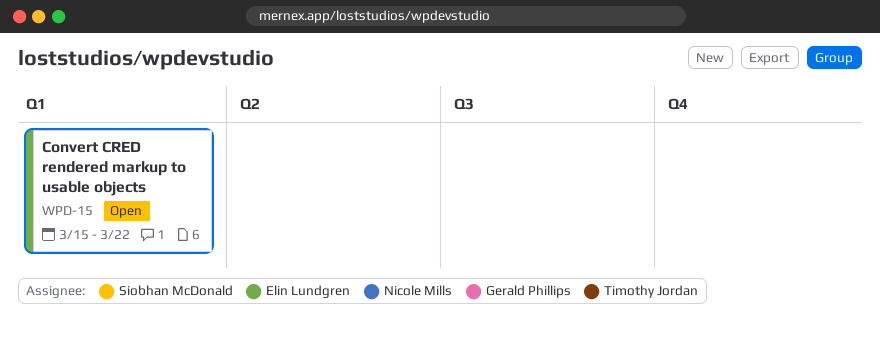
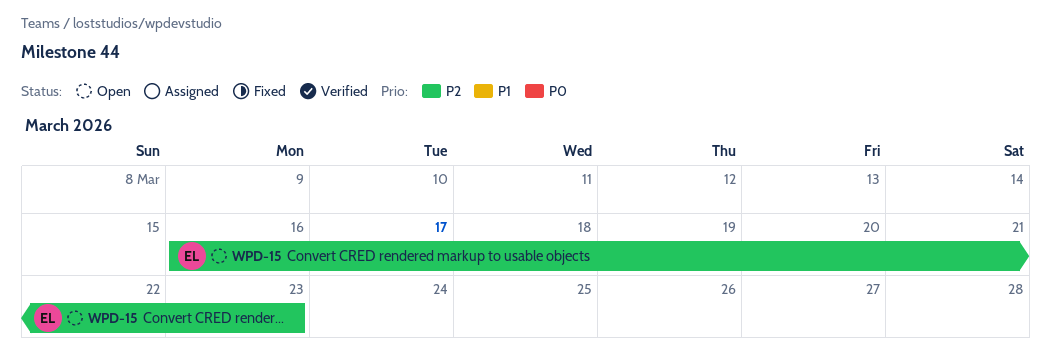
WPD-15, start: Mar 15 -> Mar 16
WPD-15, due: Mar 22 -> Mar 23

